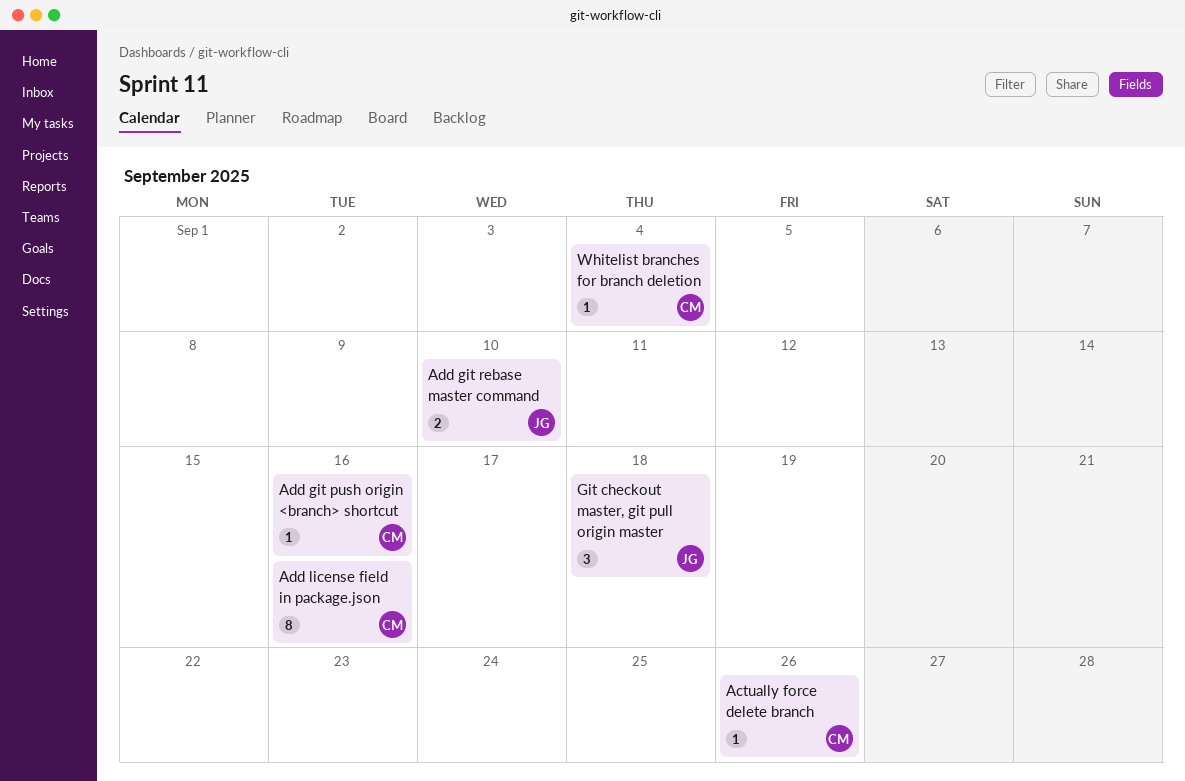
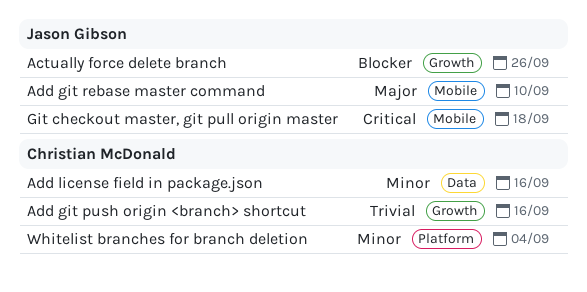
Actually force delete branch, owner: Christian McDonald -> Jason Gibson

